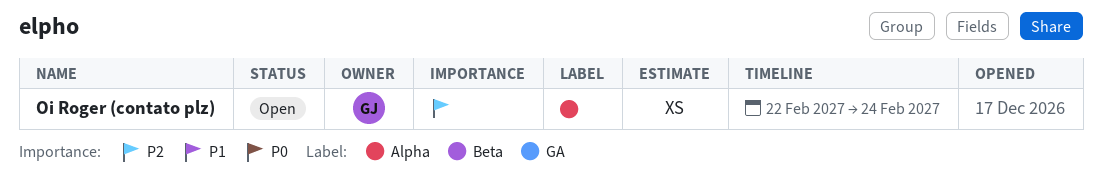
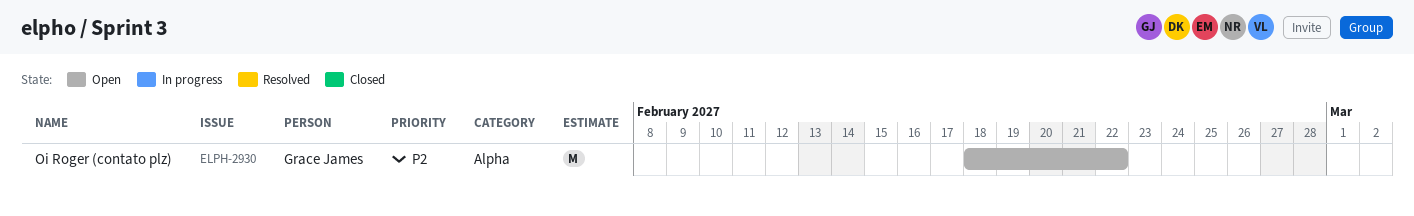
Oi Roger (contato plz), estimate: XS -> M
Oi Roger (contato plz), start: Feb 22 -> Feb 18
Oi Roger (contato plz), due: Feb 24 -> Feb 22

